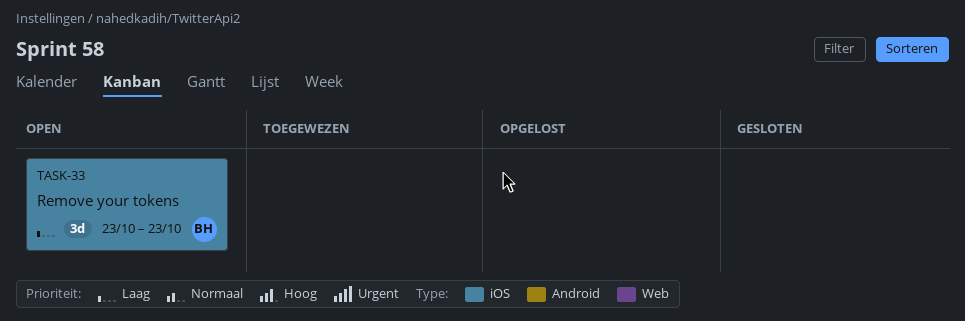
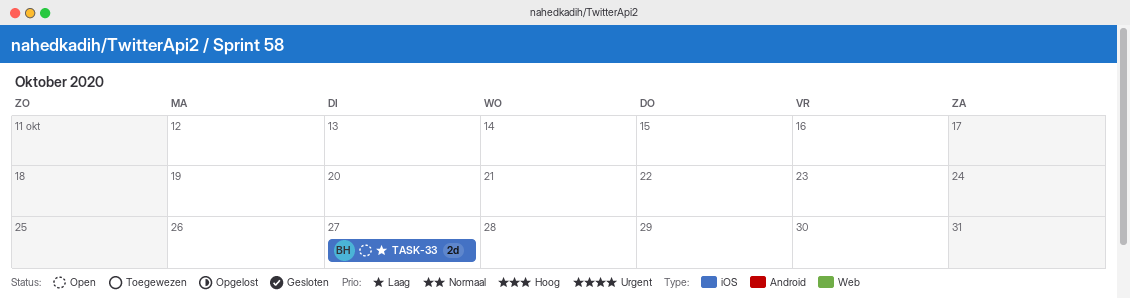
TASK-33, estimate: 3d -> 2d
TASK-33, start: Oct 23 -> Oct 27
TASK-33, due: Oct 23 -> Oct 27

